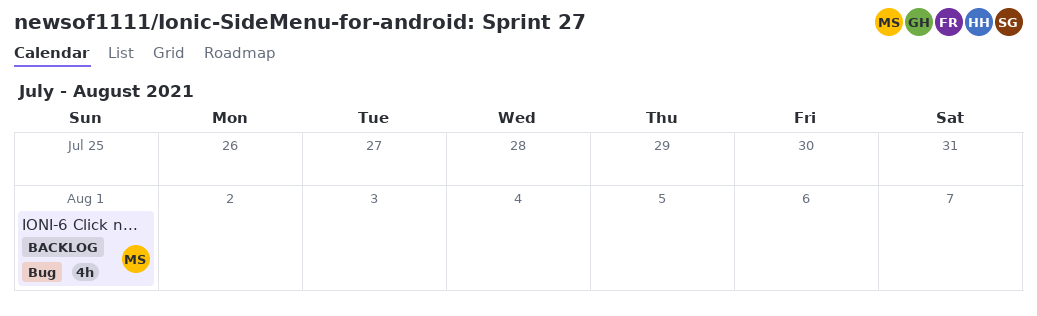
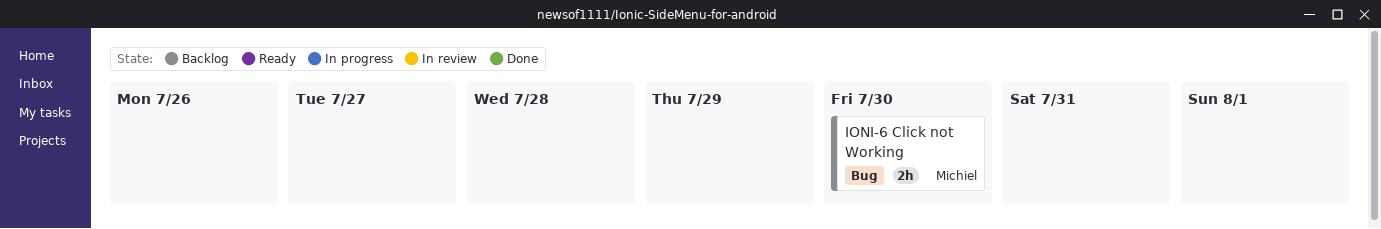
IONI-6, estimate: 4h -> 2h
IONI-6, due: Aug 1 -> Jul 30

